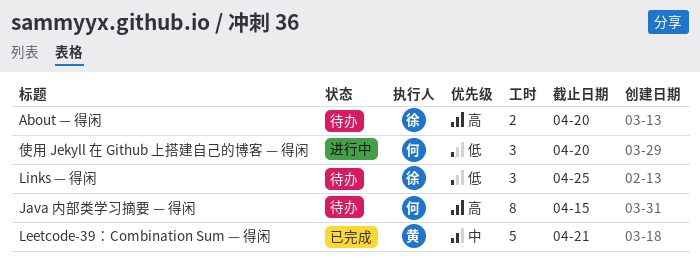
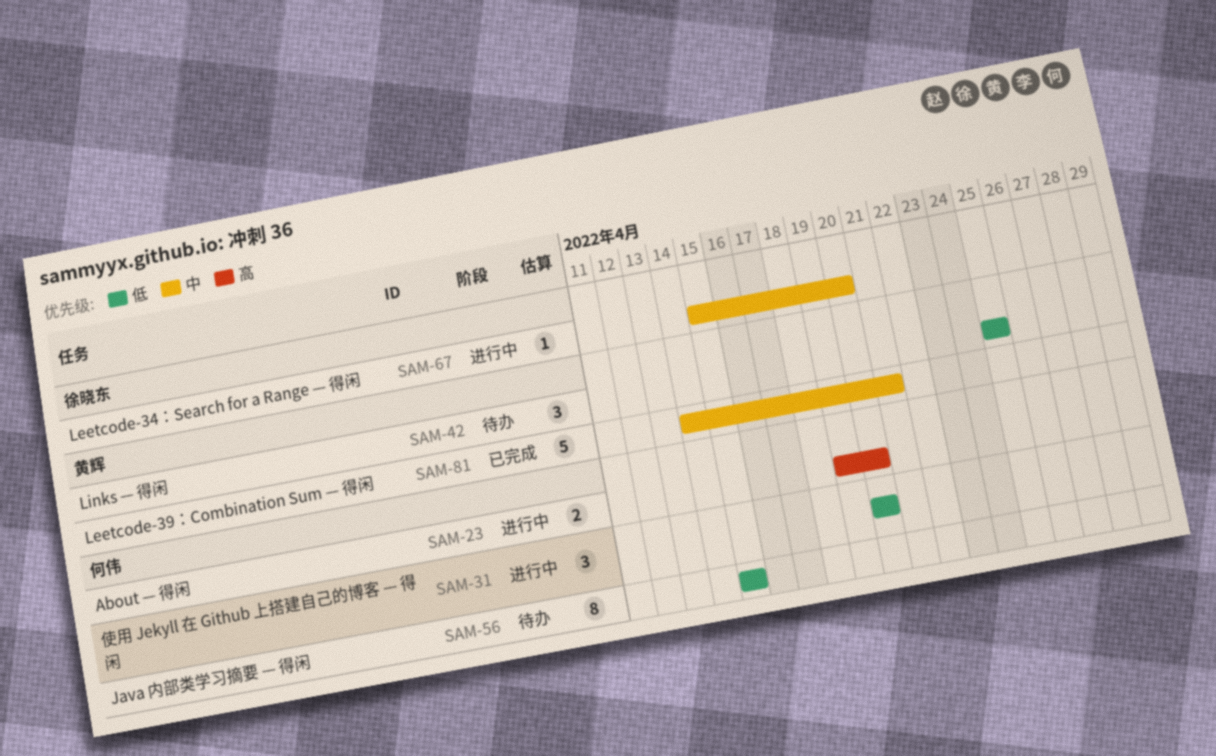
About — 得闲, status: 待办 -> 进行中
About — 得闲, owner: 徐晓东 -> 何伟
Java 内部类学习摘要 — 得闲, priority: 高 -> 低
Leetcode-34：Search for a Range — 得闲: none -> present
Links — 得闲, owner: 徐晓东 -> 黄辉

